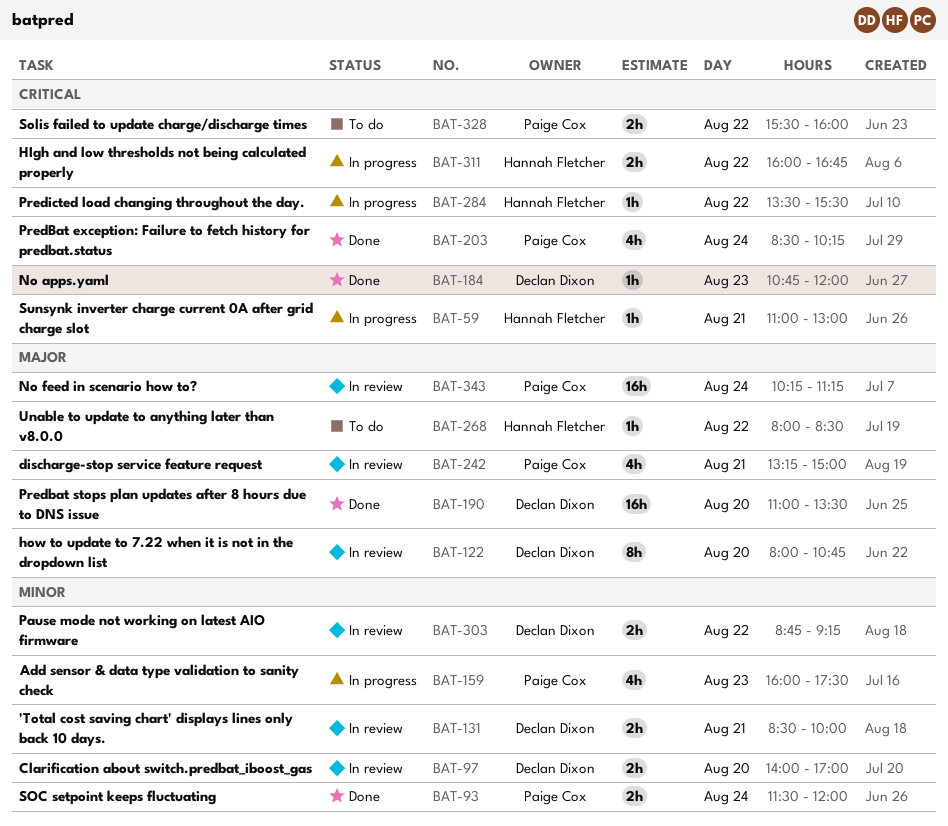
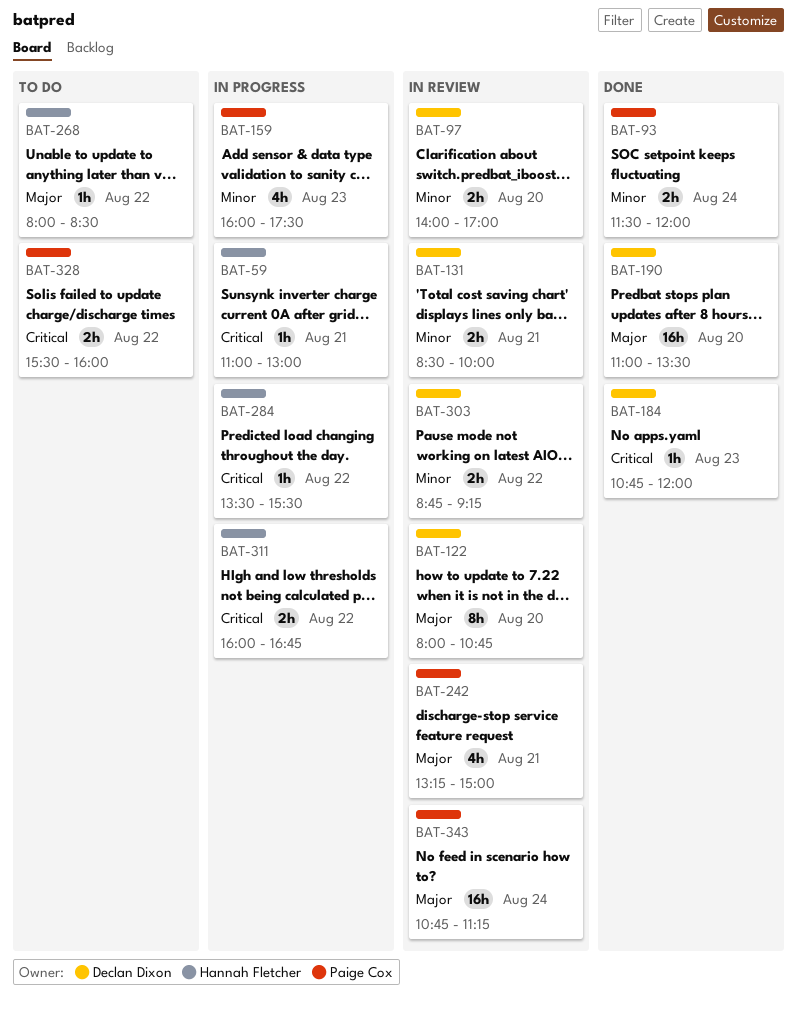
BAT-203: present -> none
BAT-343, begins: 10:15 -> 10:45

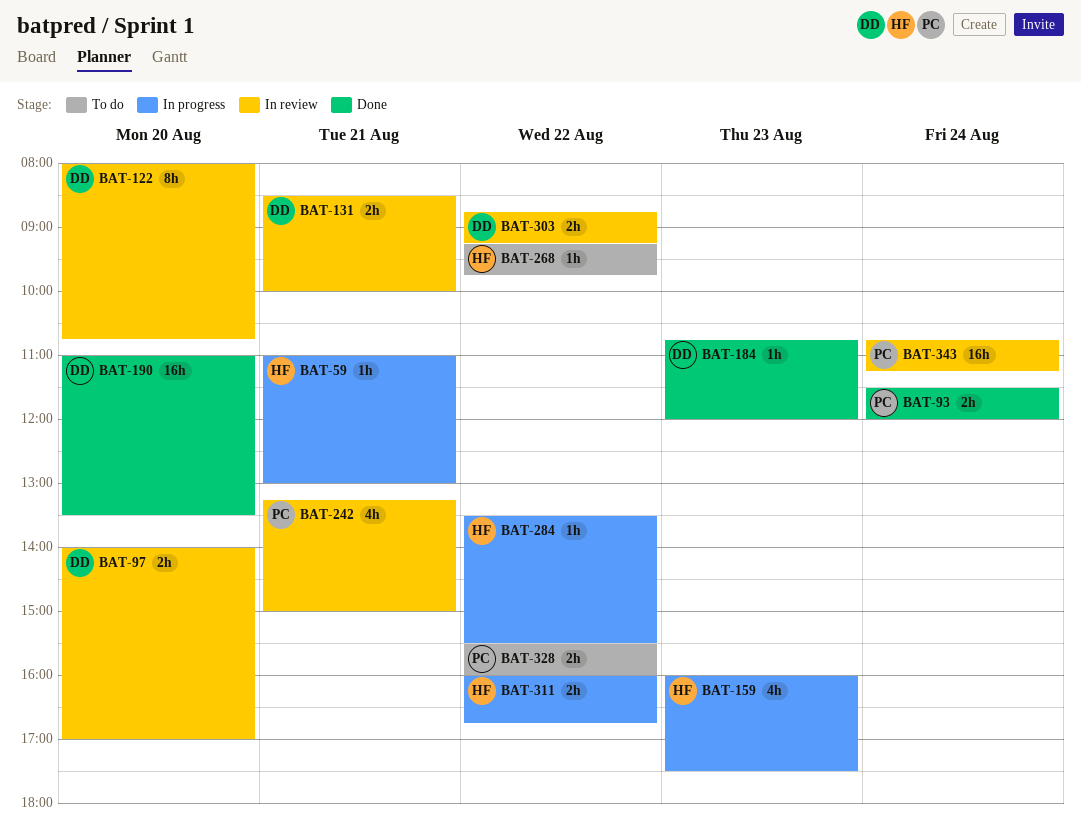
BAT-159, owner: Paige Cox -> Hannah Fletcher
BAT-268, begins: 08:00 -> 09:15
BAT-268, ends: 08:30 -> 09:45

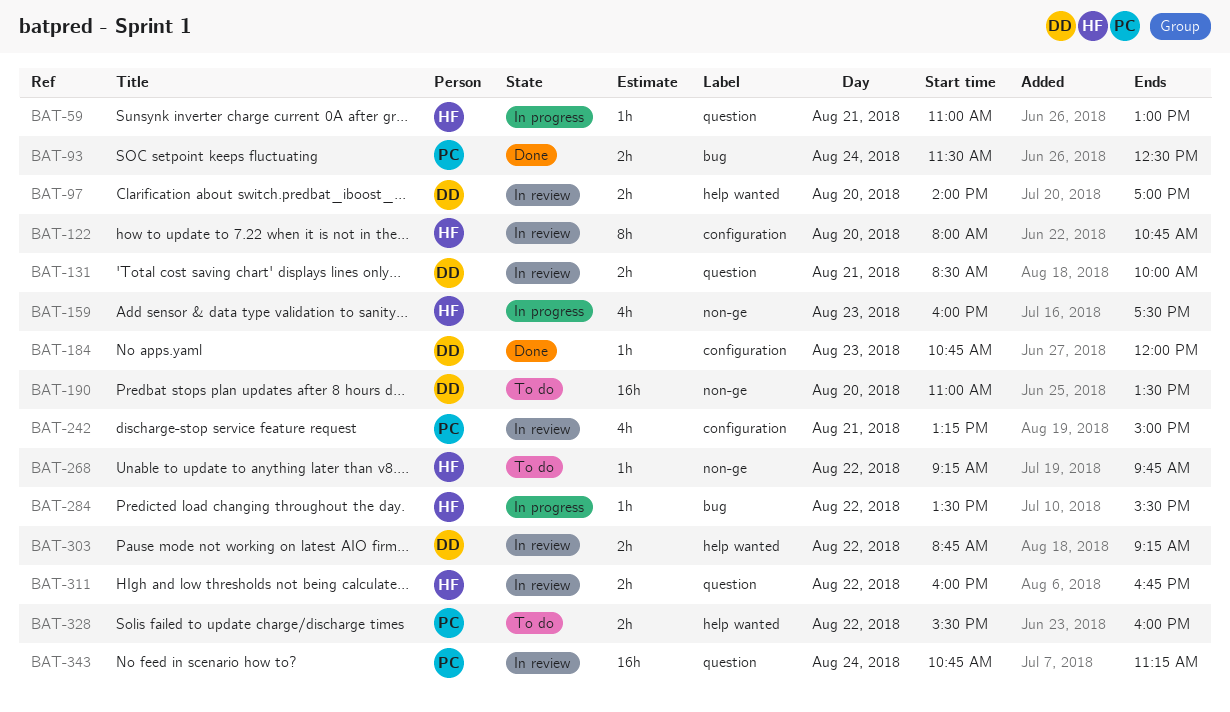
BAT-93, ends: 12:00 -> 12:30
BAT-122, owner: DD -> HF
BAT-190, status: Done -> To do
BAT-311, status: In progress -> In review

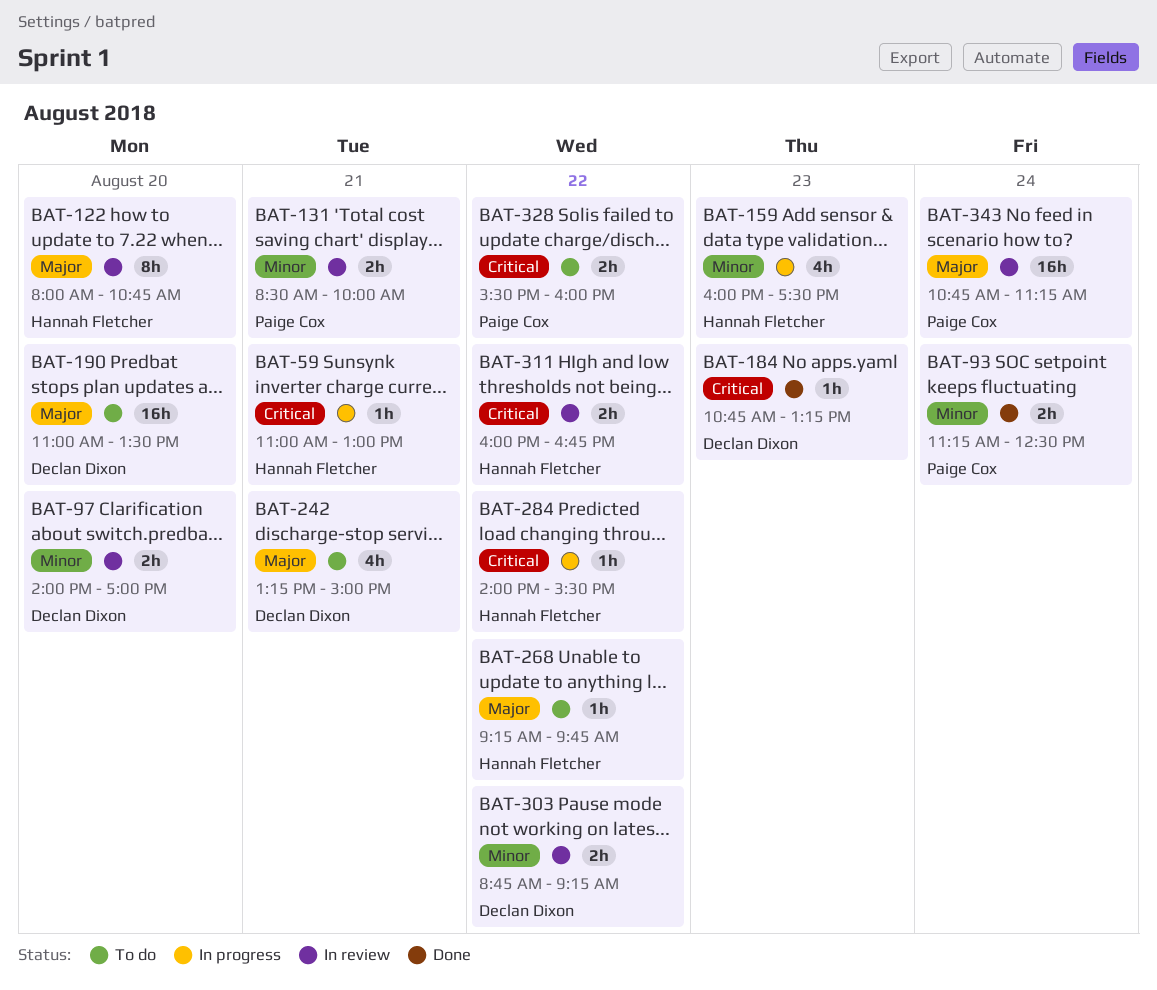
BAT-93, begins: 11:30 -> 11:15
BAT-131, owner: Declan Dixon -> Paige Cox
BAT-184, ends: 12:00 -> 13:15
BAT-242, status: In review -> To do
BAT-242, owner: Paige Cox -> Declan Dixon
BAT-284, begins: 13:30 -> 14:00

